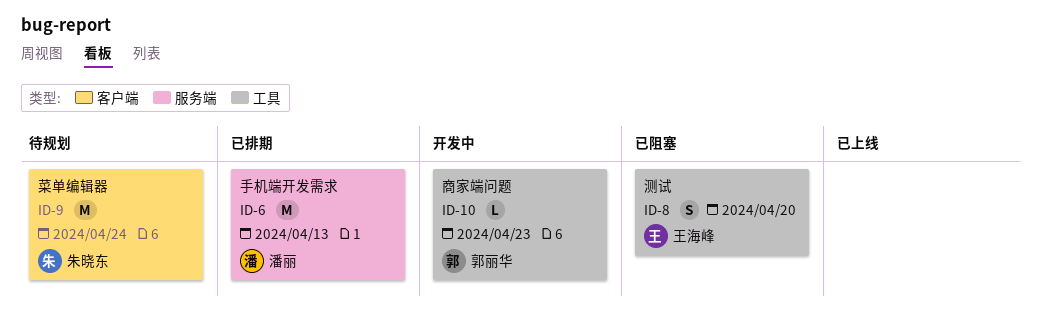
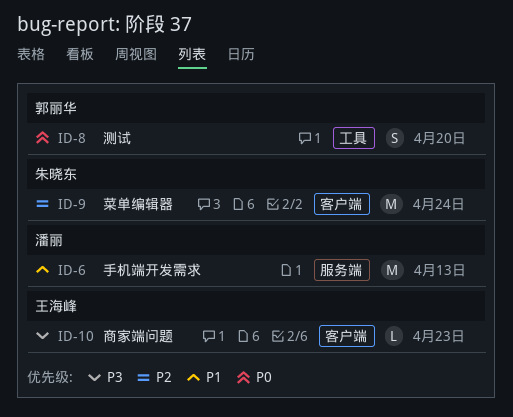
ID-8, owner: 王海峰 -> 郭丽华
ID-10, owner: 郭丽华 -> 王海峰
ID-10, label: 工具 -> 客户端

